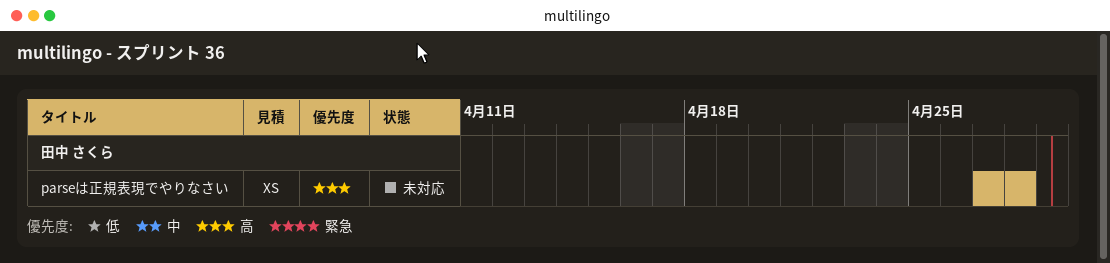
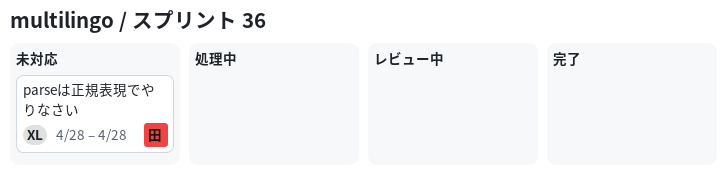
parseは正規表現でやりなさい, estimate: XS -> XL
parseは正規表現でやりなさい, start: Apr 27 -> Apr 28

